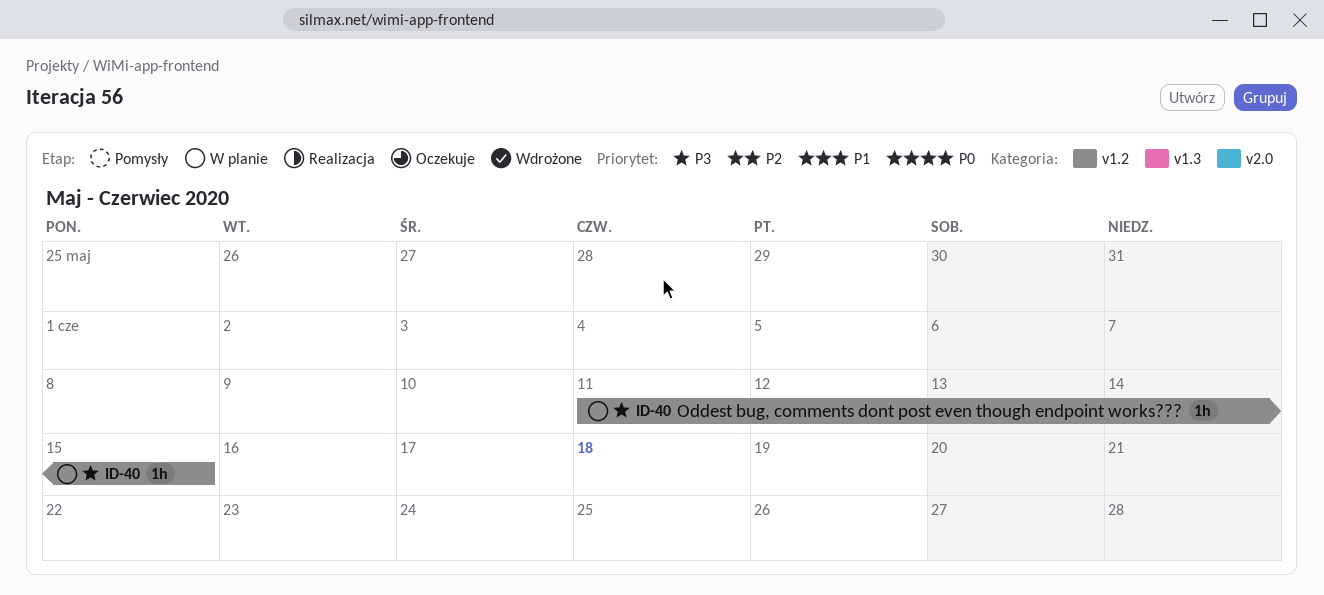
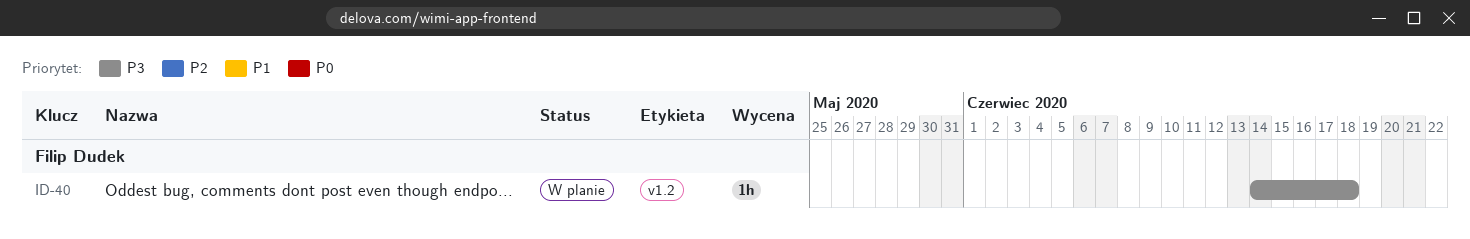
ID-40, start: Jun 11 -> Jun 14
ID-40, due: Jun 15 -> Jun 18

